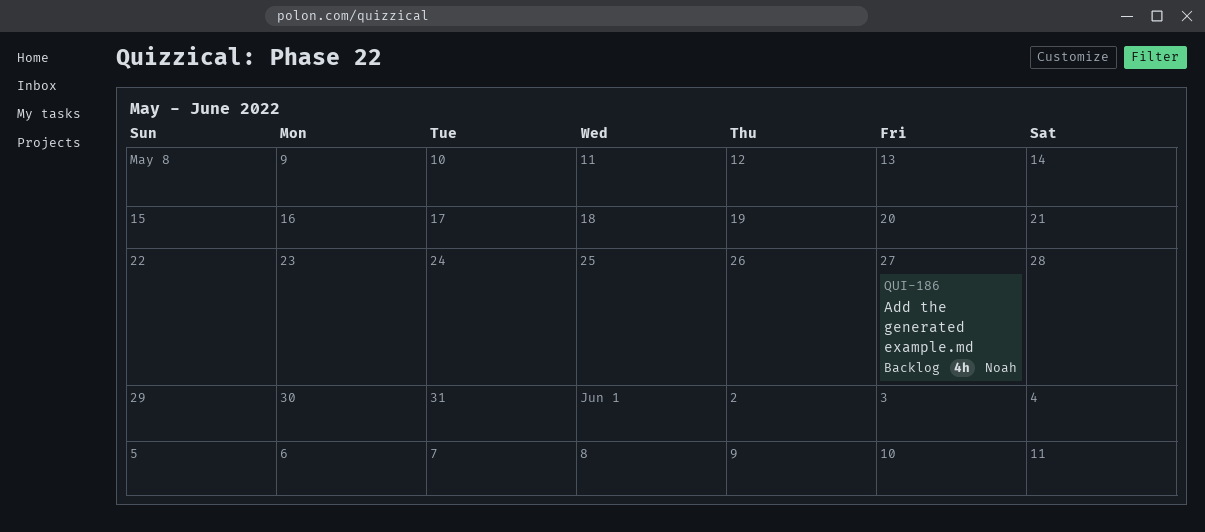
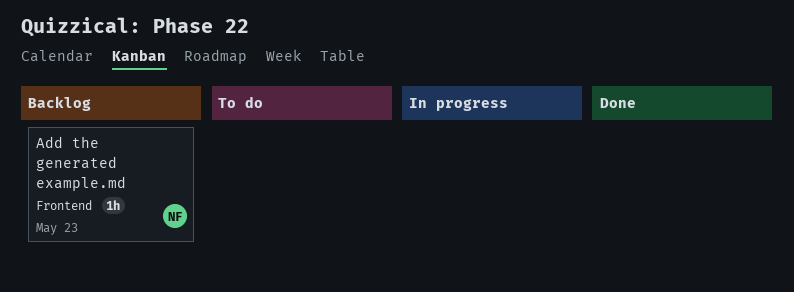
Add the generated example.md, estimate: 4h -> 1h
Add the generated example.md, due: May 27 -> May 23

